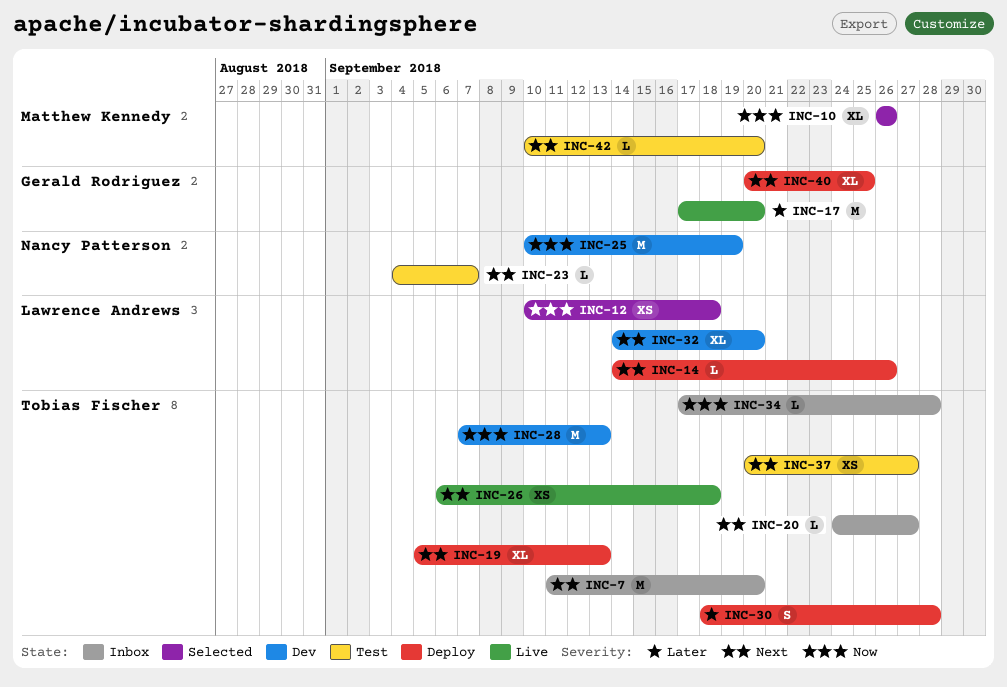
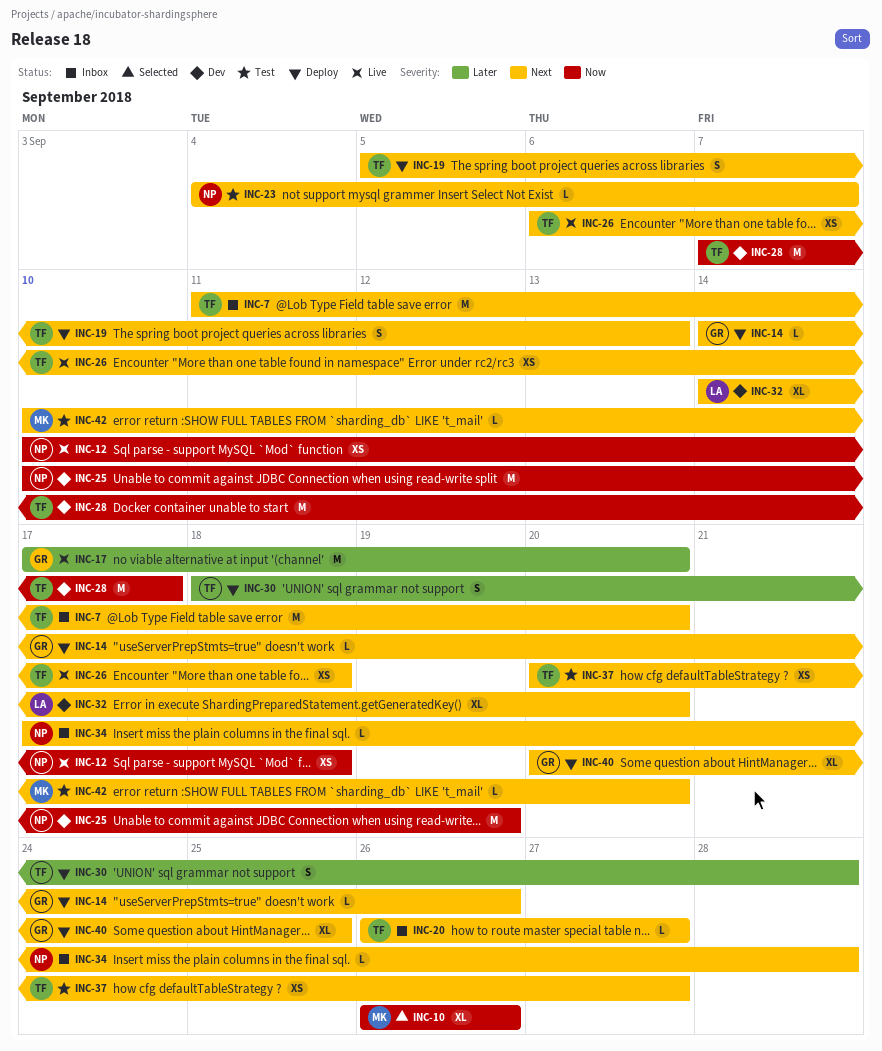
INC-12, status: Selected -> Live
INC-12, owner: Lawrence Andrews -> Nancy Patterson
INC-14, owner: Lawrence Andrews -> Gerald Rodriguez
INC-19, estimate: XL -> S
INC-20, start: Sep 24 -> Sep 26
INC-28, due: Sep 13 -> Sep 17
INC-34, owner: Tobias Fischer -> Nancy Patterson
INC-34, priority: Now -> Next

